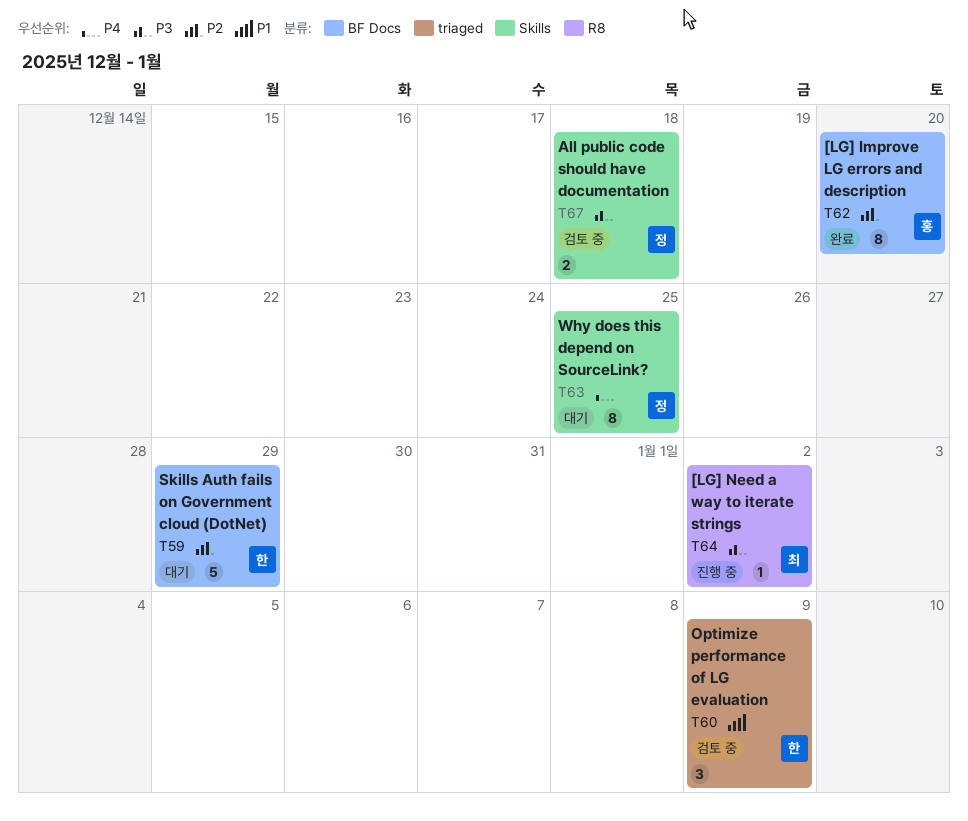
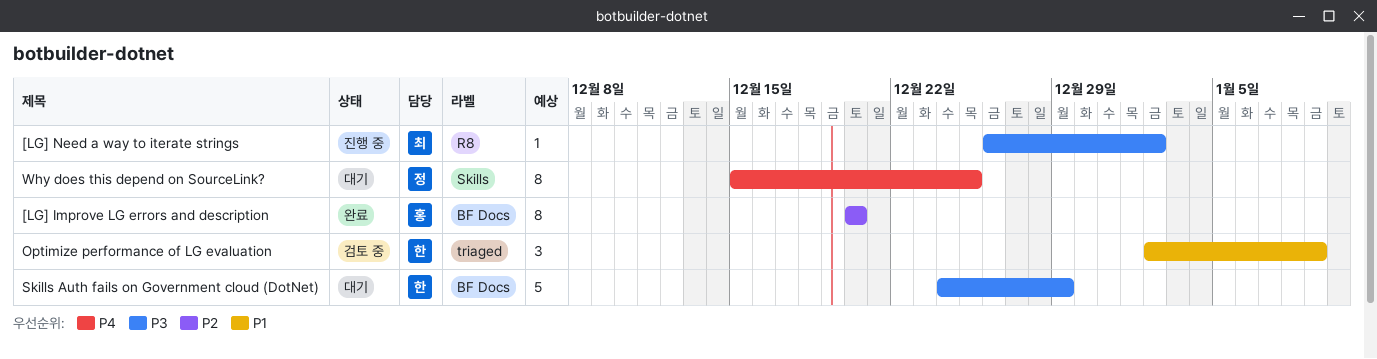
All public code should have documentation: present -> none
Skills Auth fails on Government cloud (DotNet), priority: P2 -> P3

